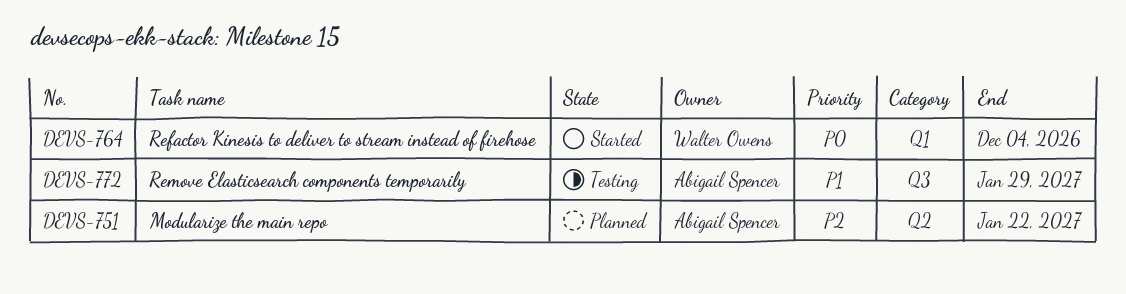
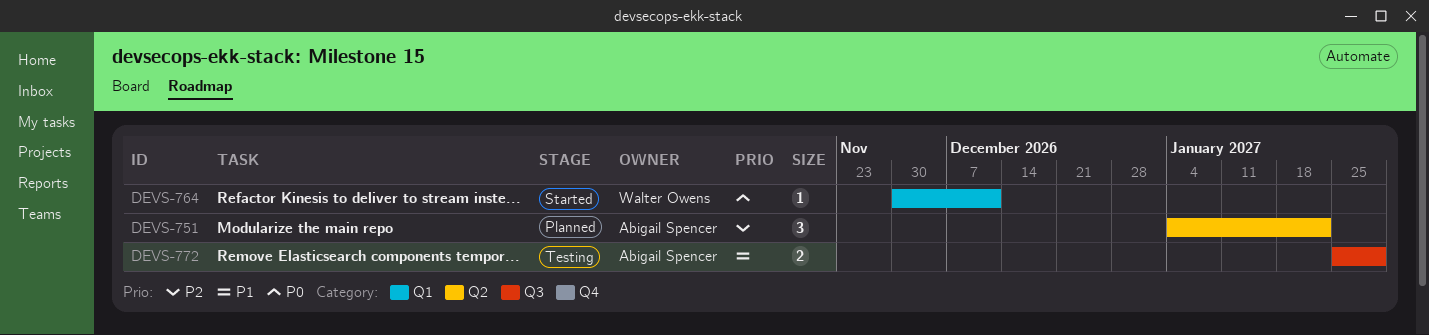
DEVS-764, due: Dec 4 -> Dec 11

